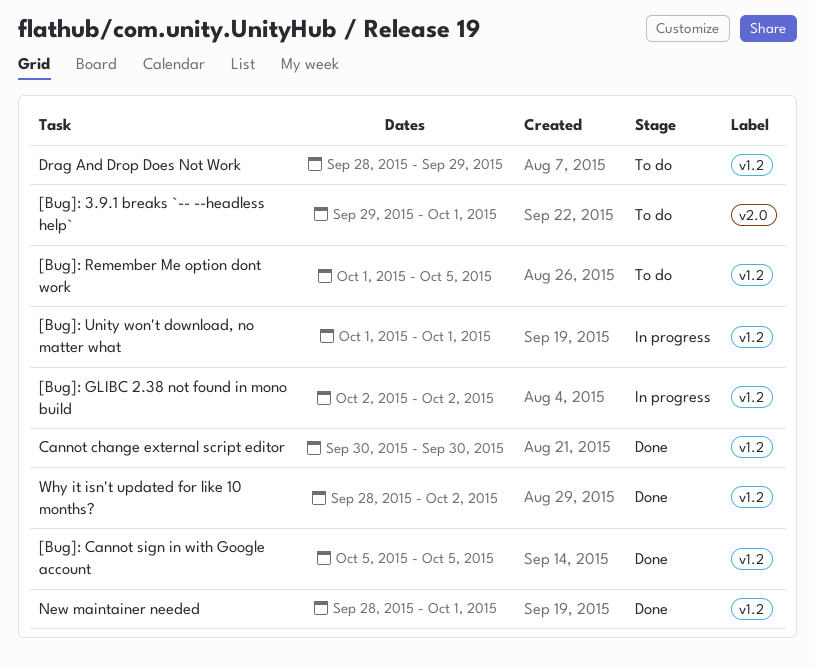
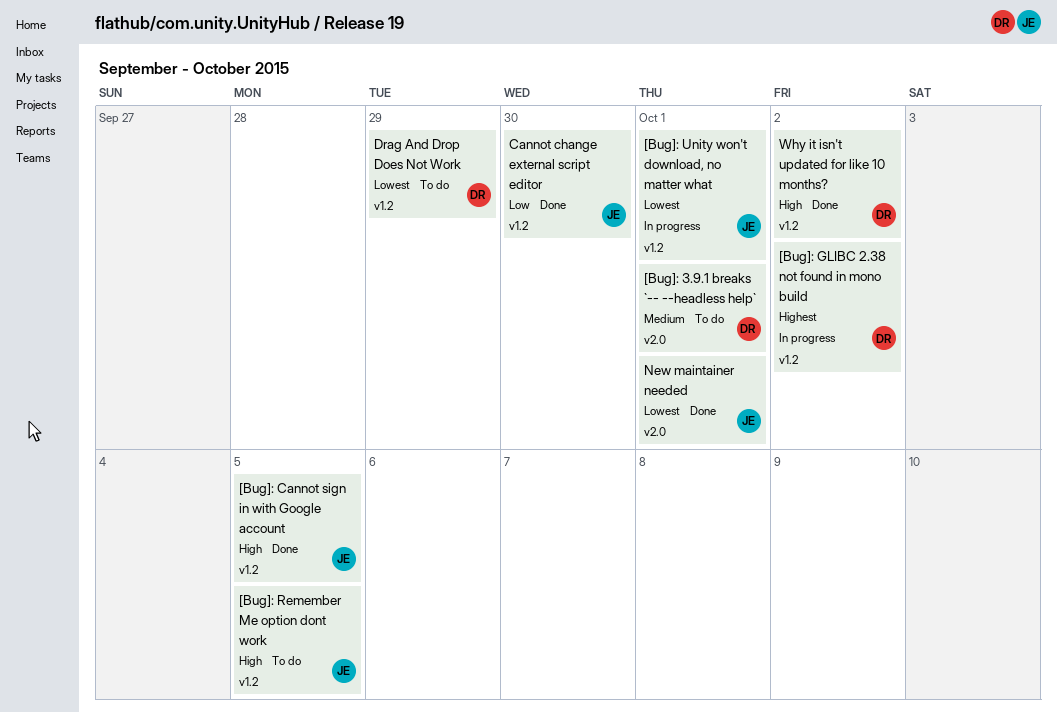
New maintainer needed, label: v1.2 -> v2.0

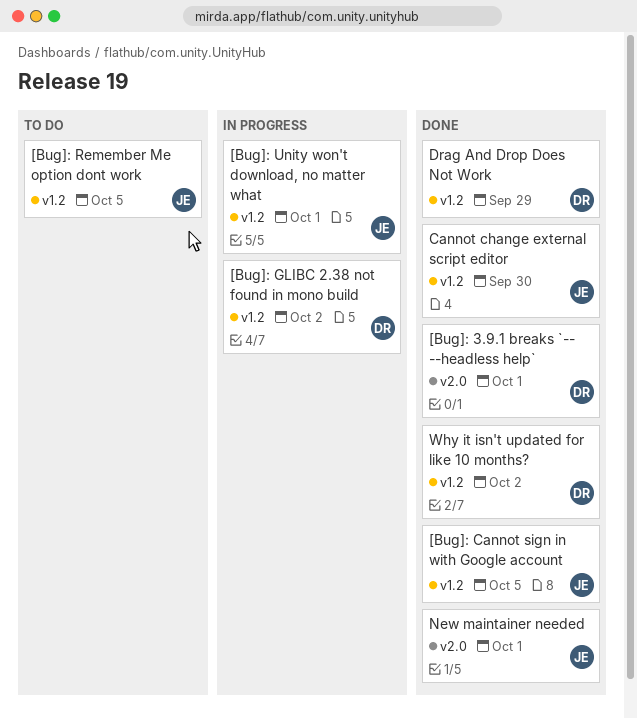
[Bug]: 3.9.1 breaks `-- --headless help`, status: To do -> Done
Drag And Drop Does Not Work, status: To do -> Done

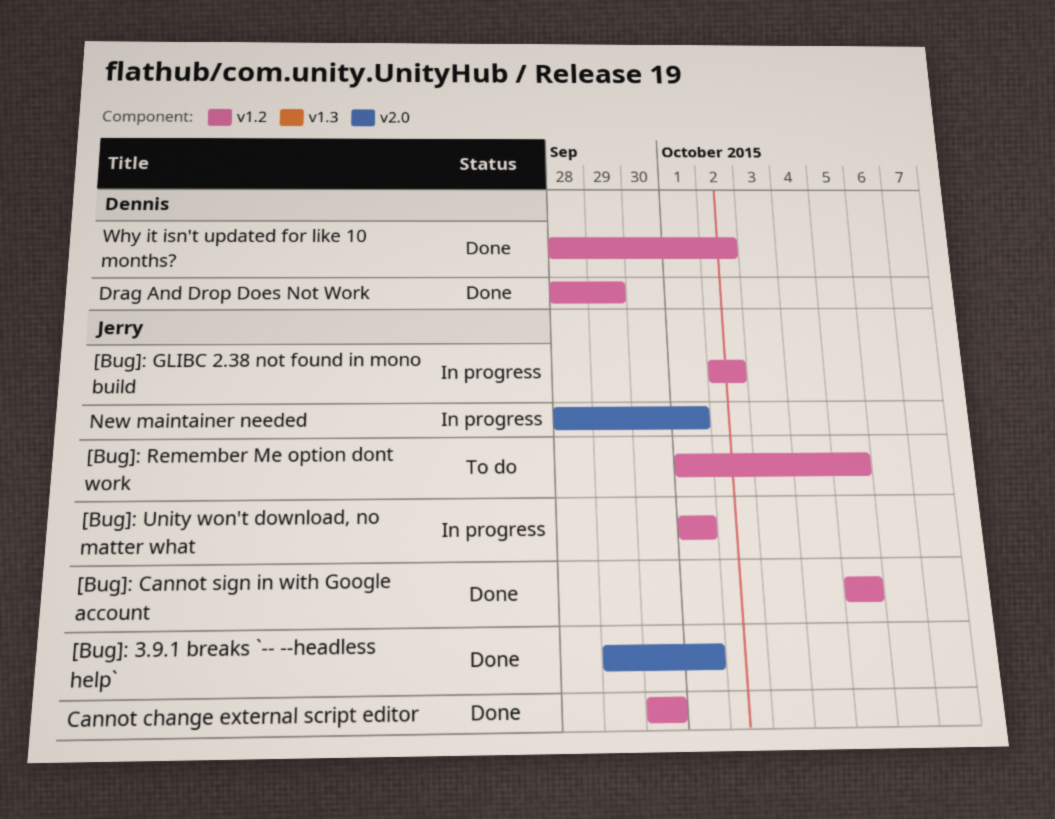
[Bug]: 3.9.1 breaks `-- --headless help`, owner: Dennis -> Jerry
[Bug]: GLIBC 2.38 not found in mono build, owner: Dennis -> Jerry
New maintainer needed, status: Done -> In progress

